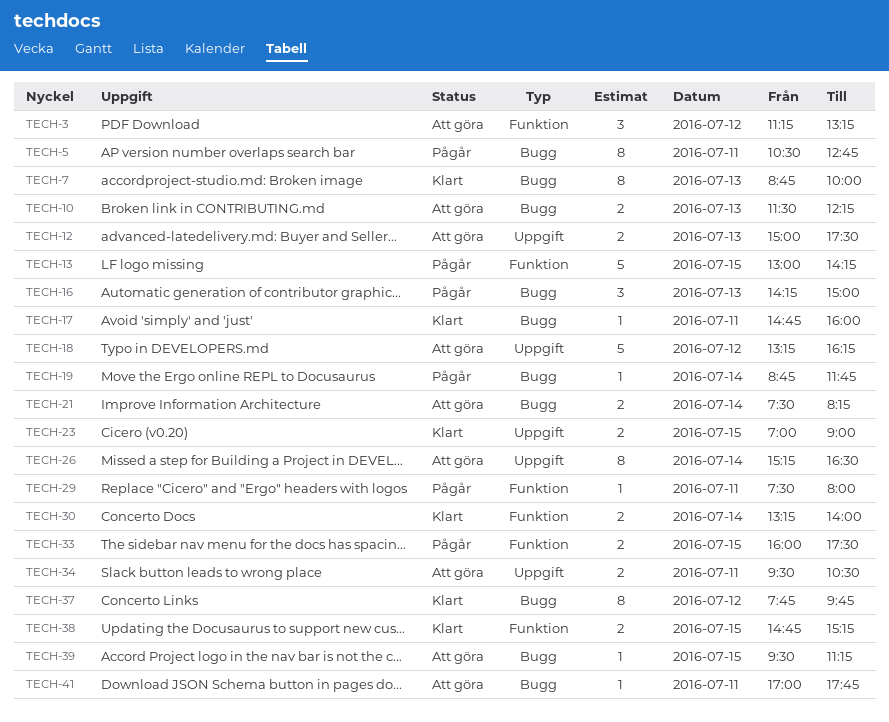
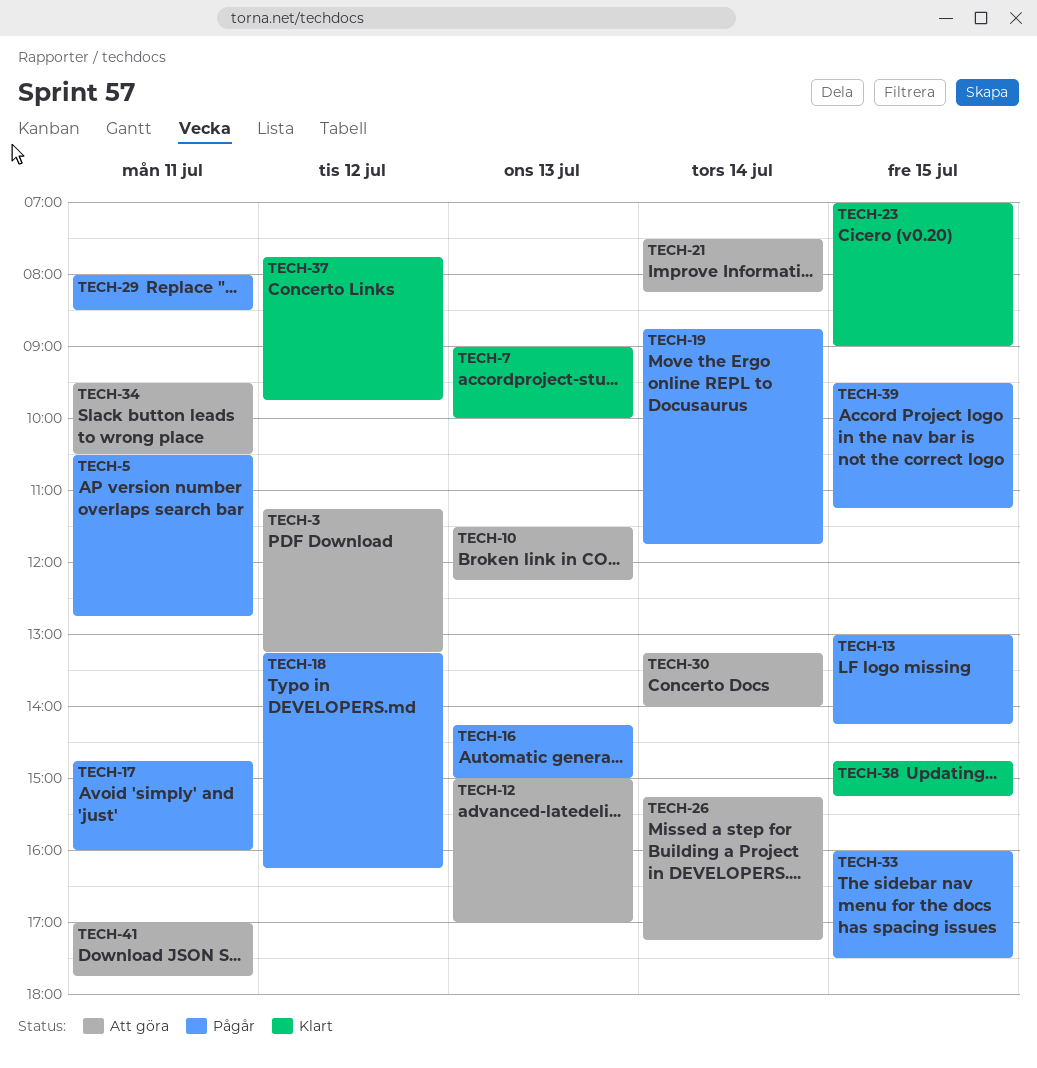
TECH-7, begins: 08:45 -> 09:00
TECH-12, ends: 17:30 -> 17:00
TECH-17, status: Klart -> Pågår
TECH-18, status: Att göra -> Pågår
TECH-26, ends: 16:30 -> 17:15
TECH-29, begins: 07:30 -> 08:00
TECH-29, ends: 08:00 -> 08:30
TECH-30, status: Klart -> Att göra
TECH-39, status: Att göra -> Pågår

